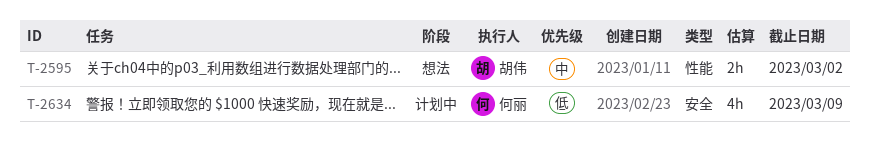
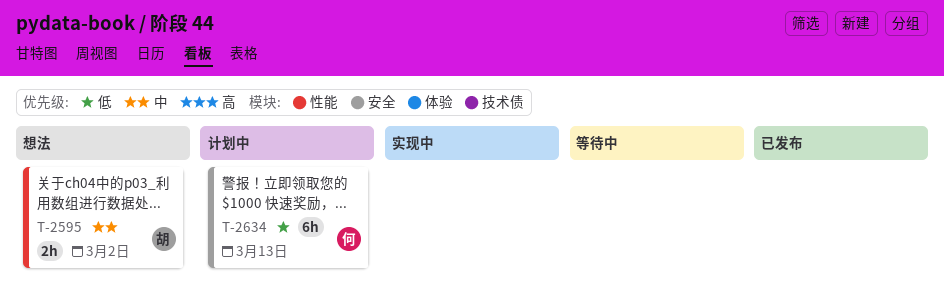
T-2634, estimate: 4h -> 6h
T-2634, due: Mar 9 -> Mar 13

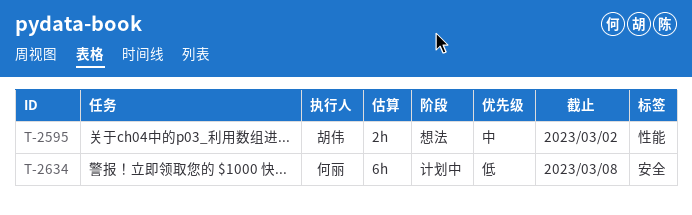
T-2634, due: Mar 13 -> Mar 8

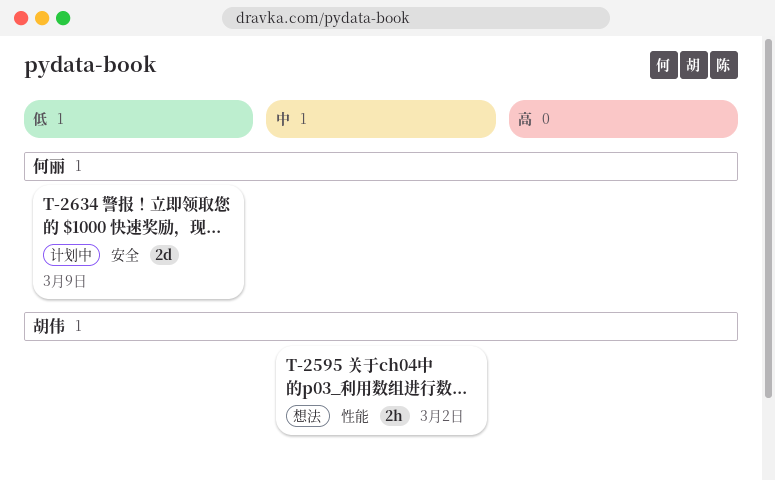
T-2634, estimate: 6h -> 2d
T-2634, due: Mar 8 -> Mar 9

